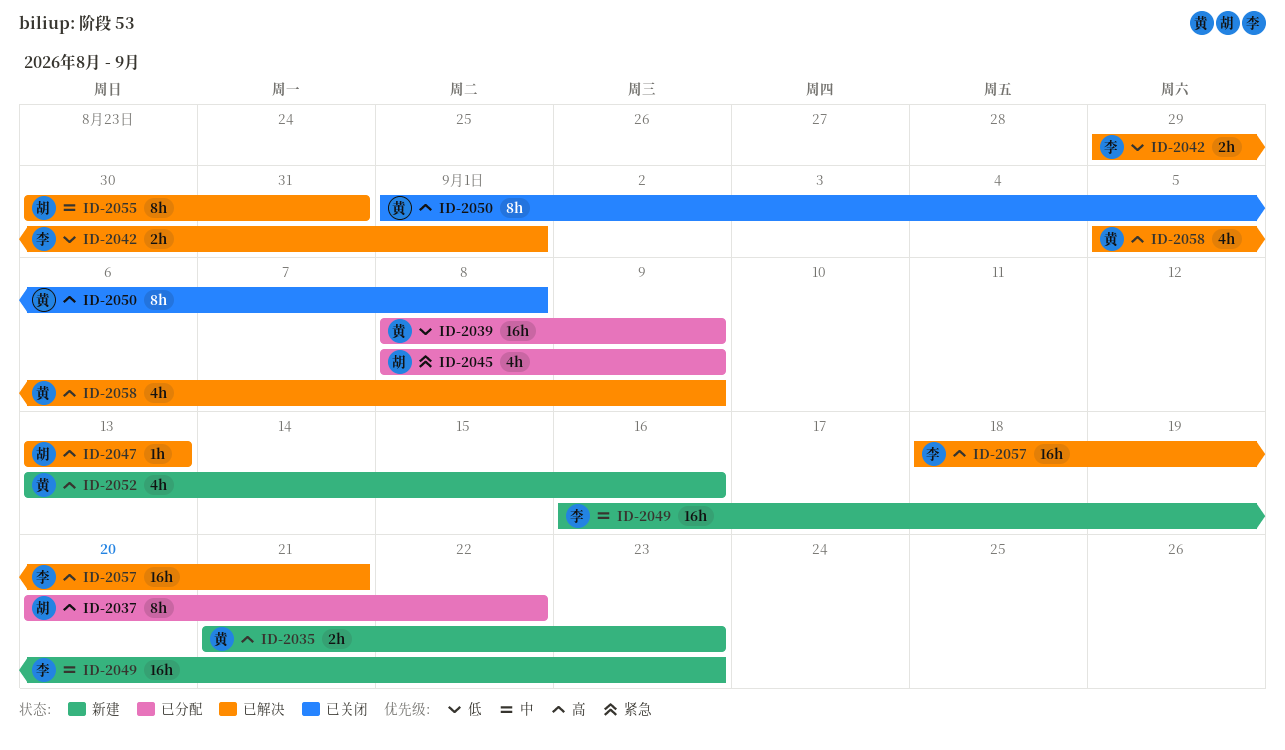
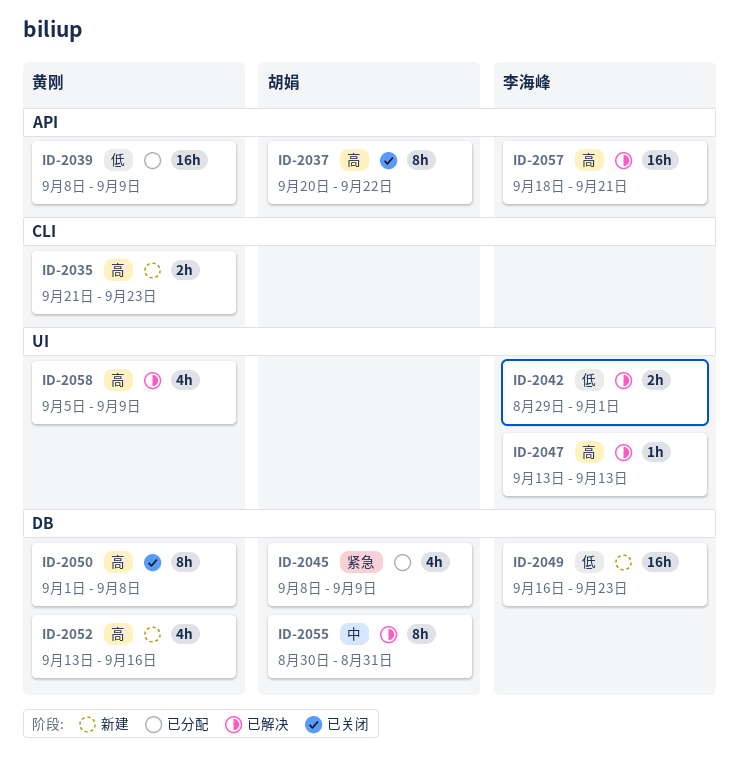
ID-2037, status: 已分配 -> 已关闭
ID-2047, owner: 胡娟 -> 李海峰
ID-2049, priority: 中 -> 低

